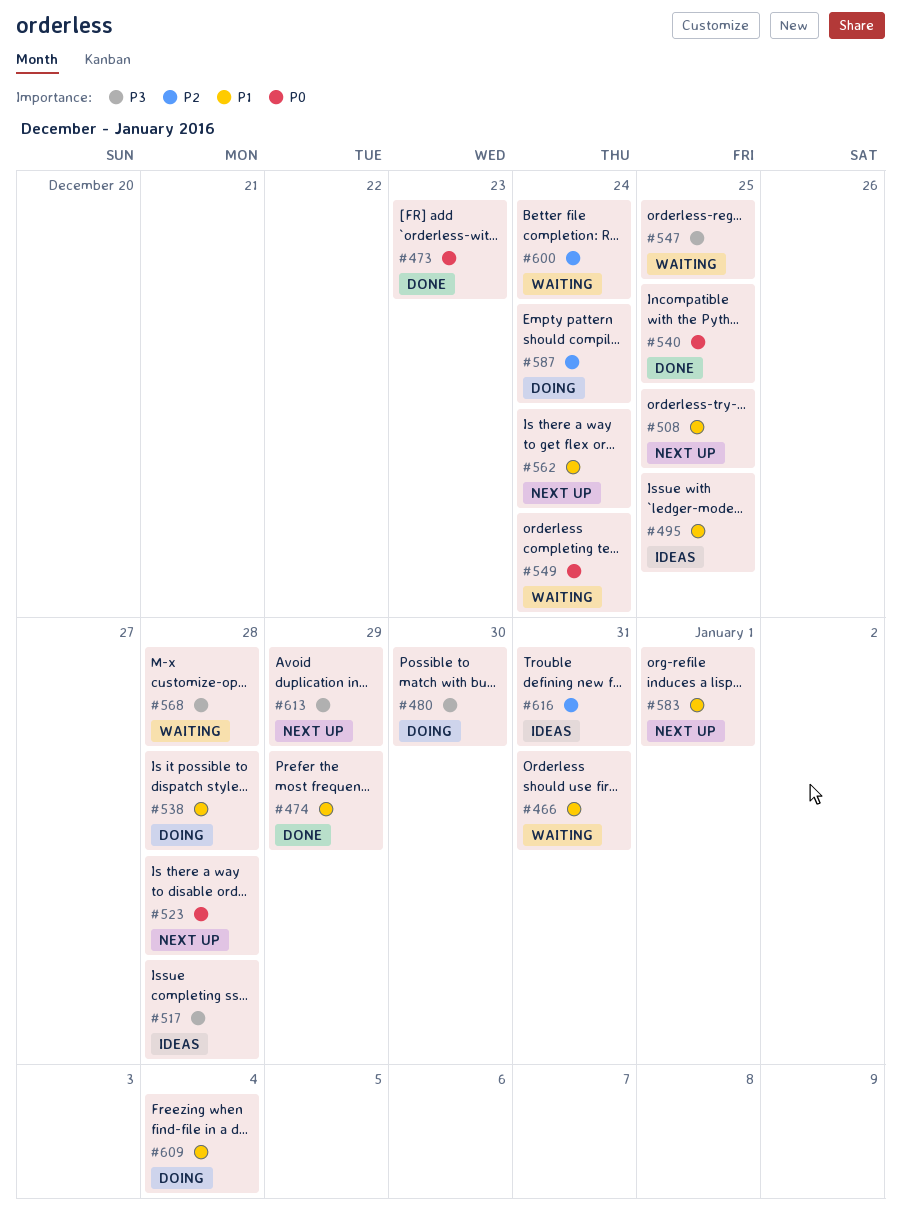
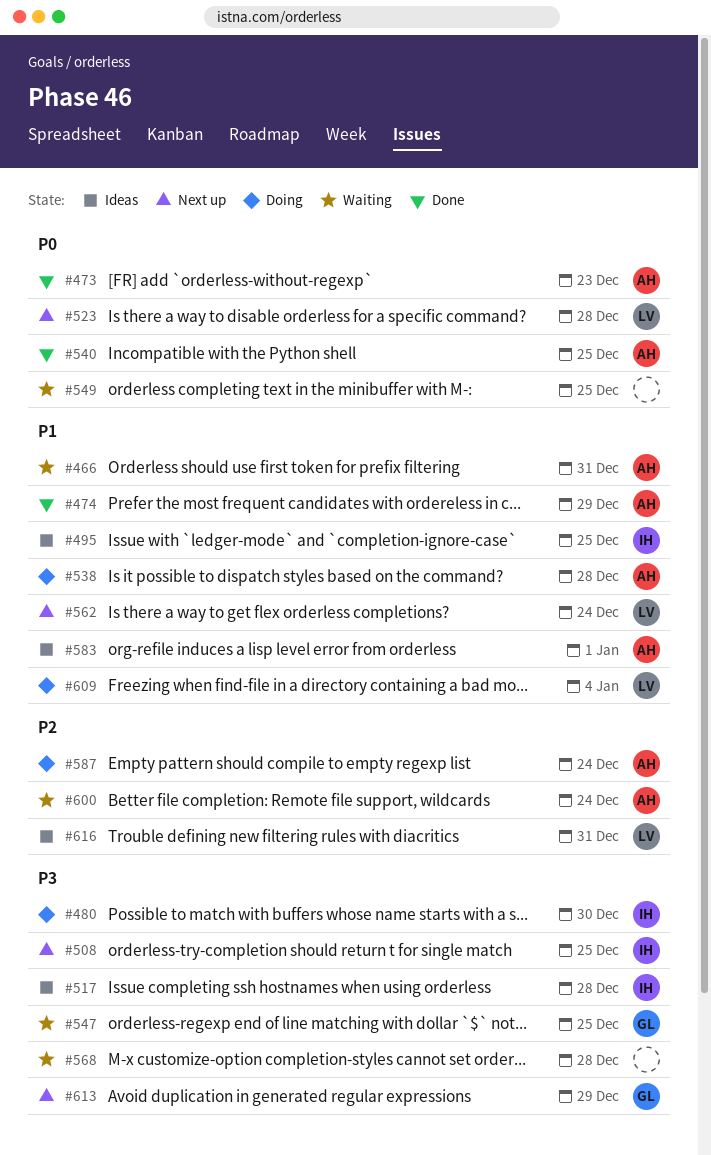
#508, priority: P1 -> P3
#549, due: Dec 24 -> Dec 25
#583, status: Next up -> Ideas

